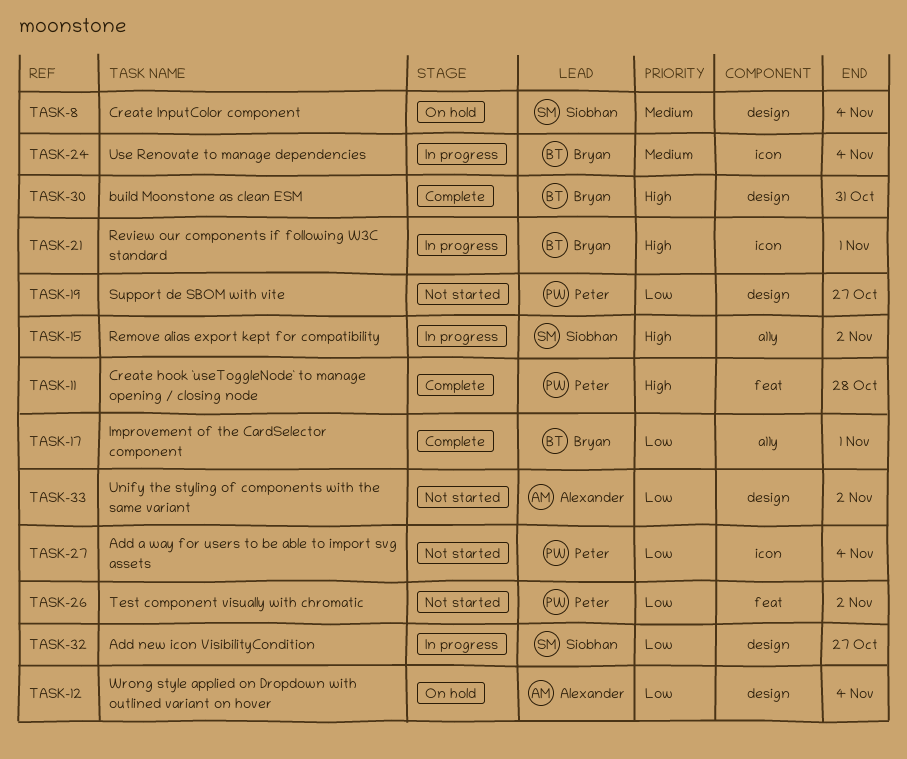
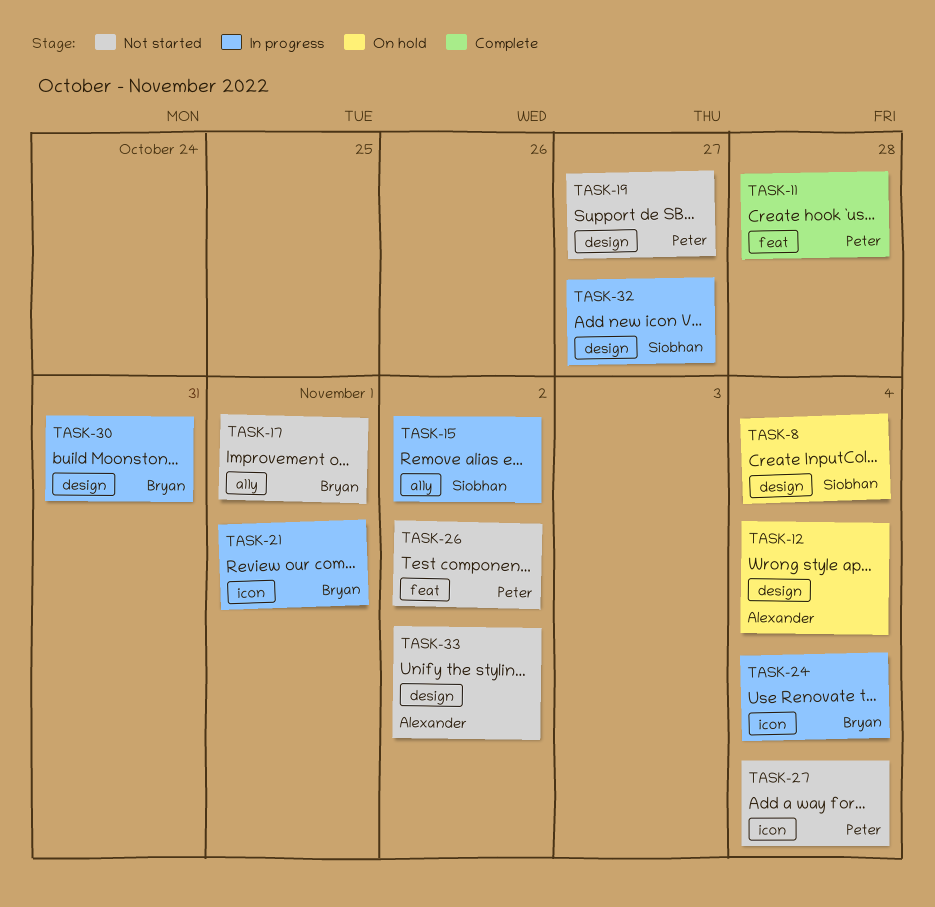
TASK-17, status: Complete -> Not started
TASK-30, status: Complete -> In progress

